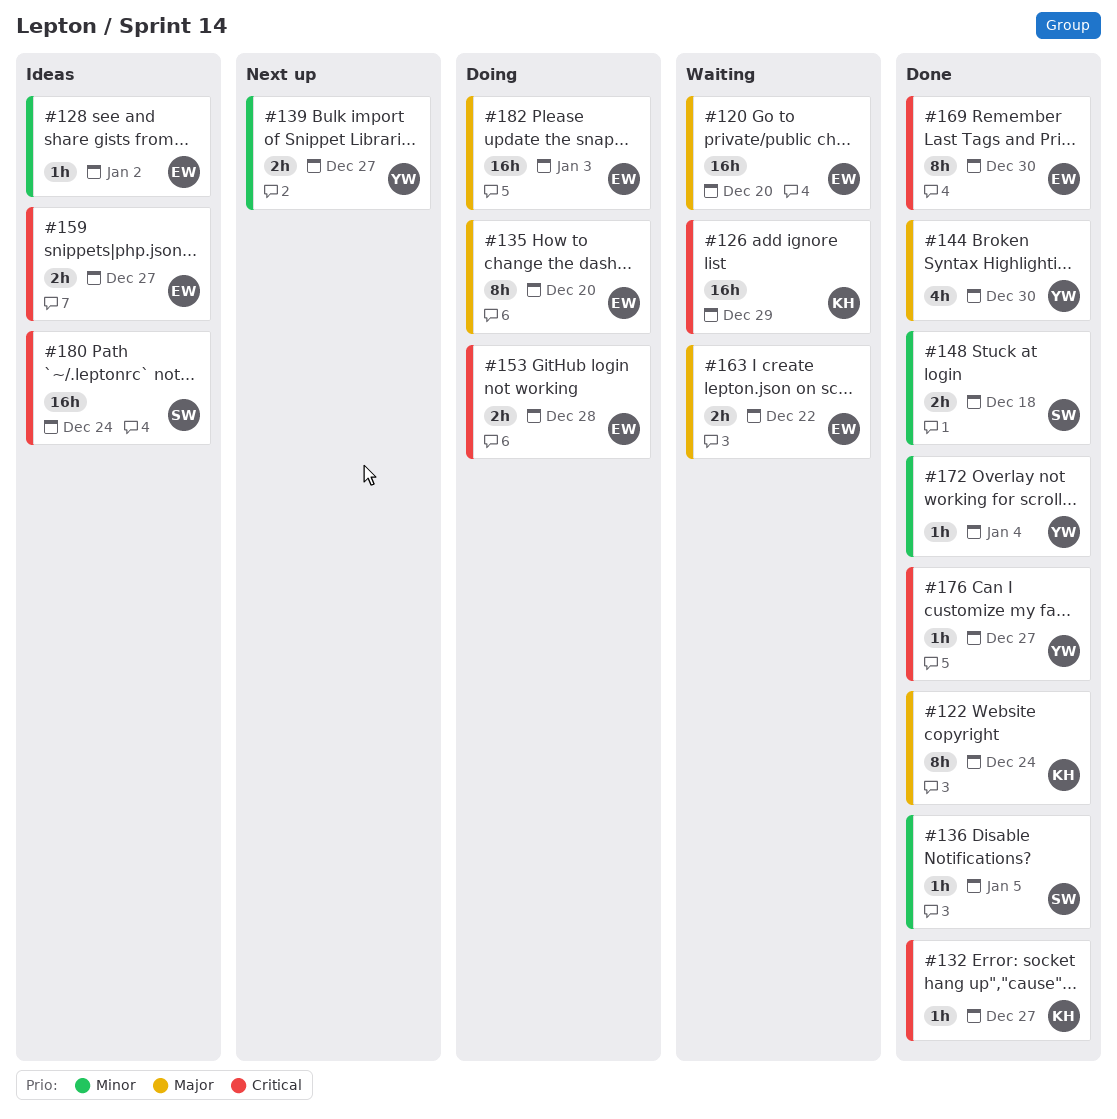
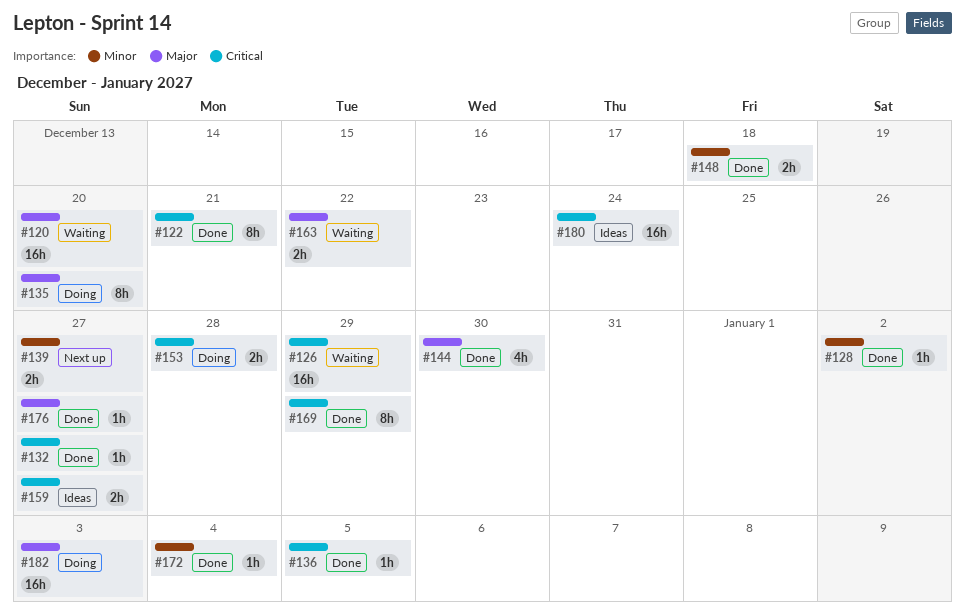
#122, priority: Major -> Critical
#122, due: Dec 24 -> Dec 21
#128, status: Ideas -> Done
#136, priority: Minor -> Critical
#169, due: Dec 30 -> Dec 29
#176, priority: Critical -> Major

